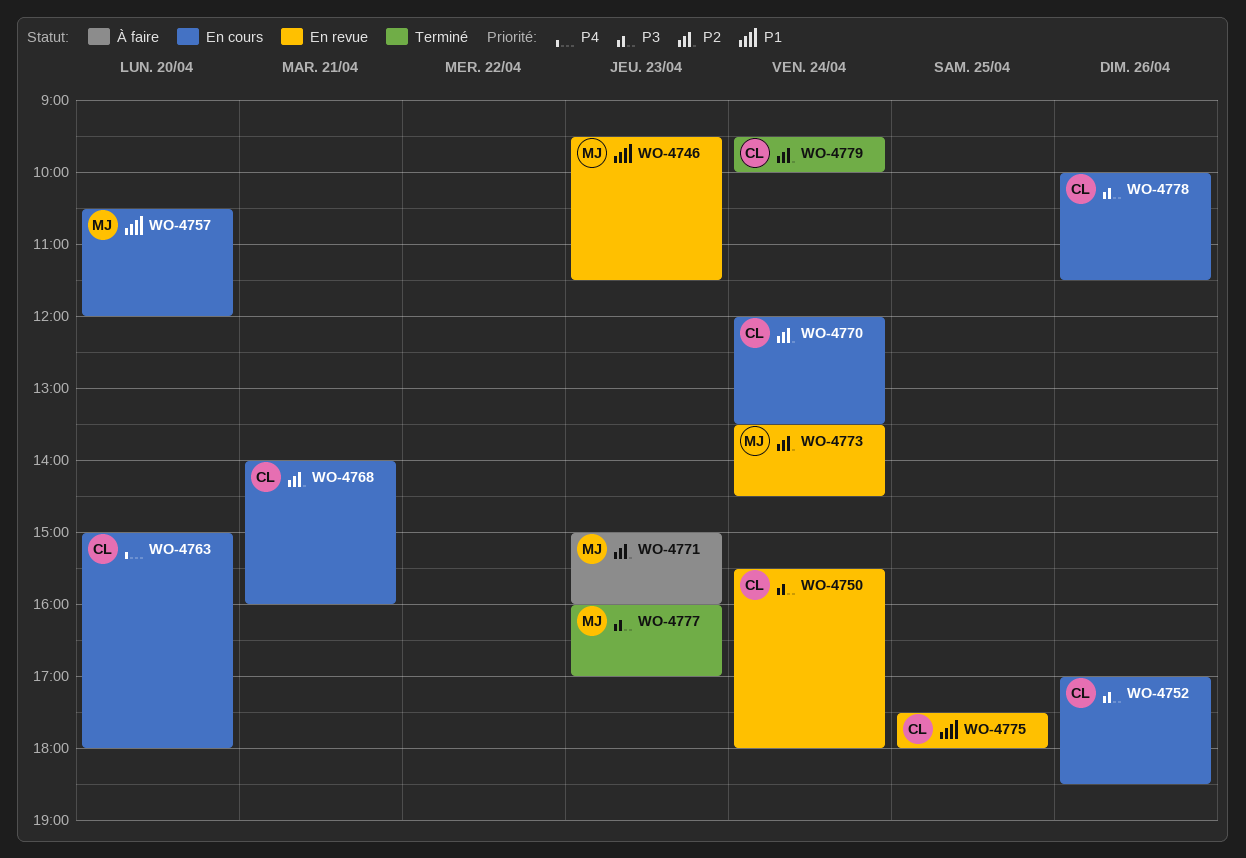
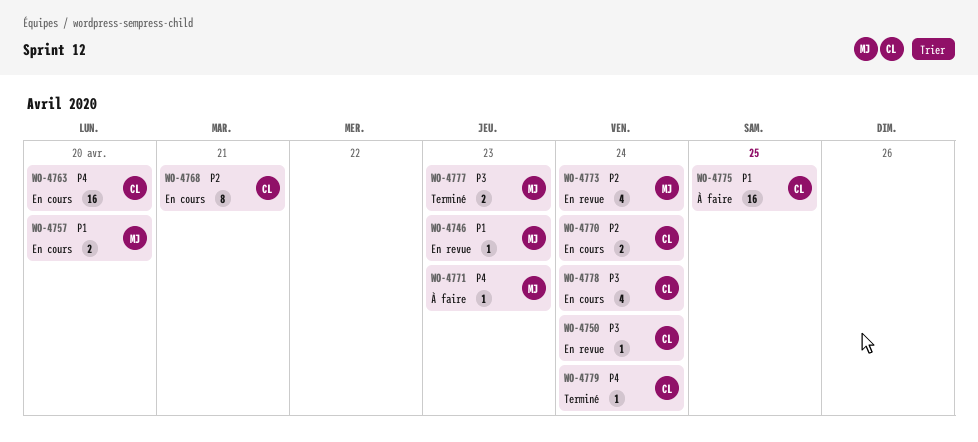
WO-4752: present -> none
WO-4771, priority: P2 -> P4
WO-4775, status: En revue -> À faire
WO-4778, day: Apr 26 -> Apr 24
WO-4779, priority: P2 -> P4

